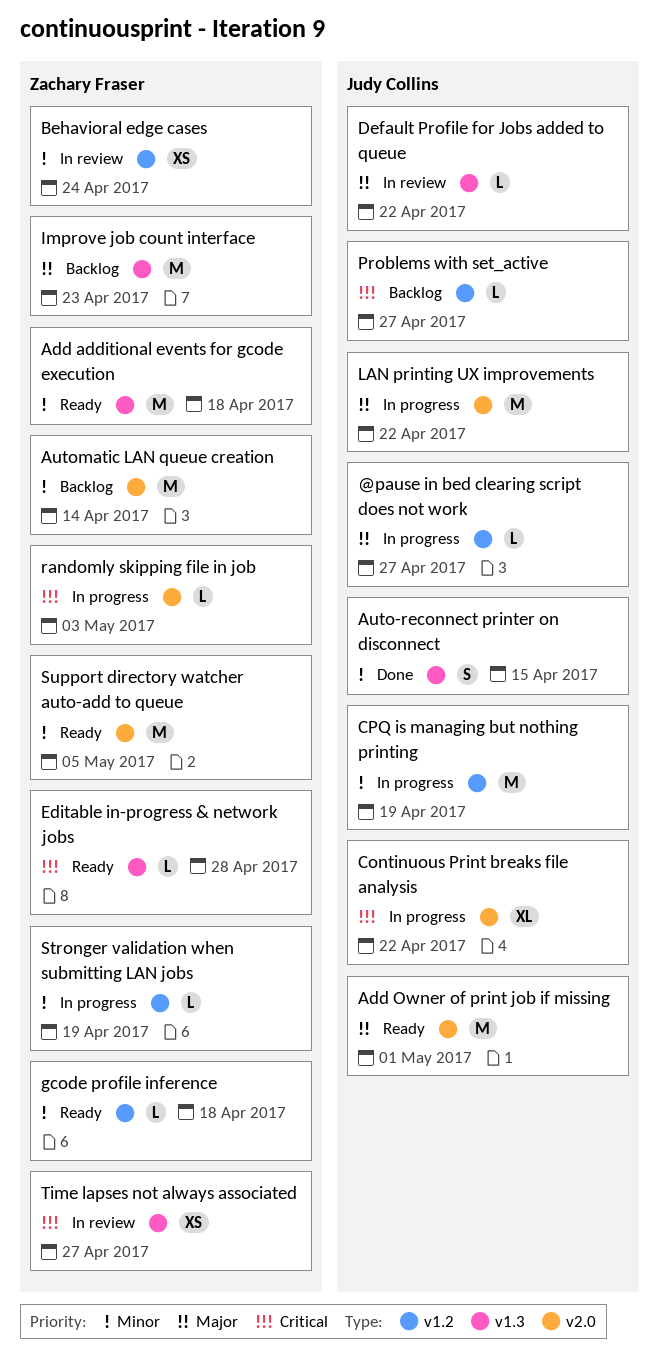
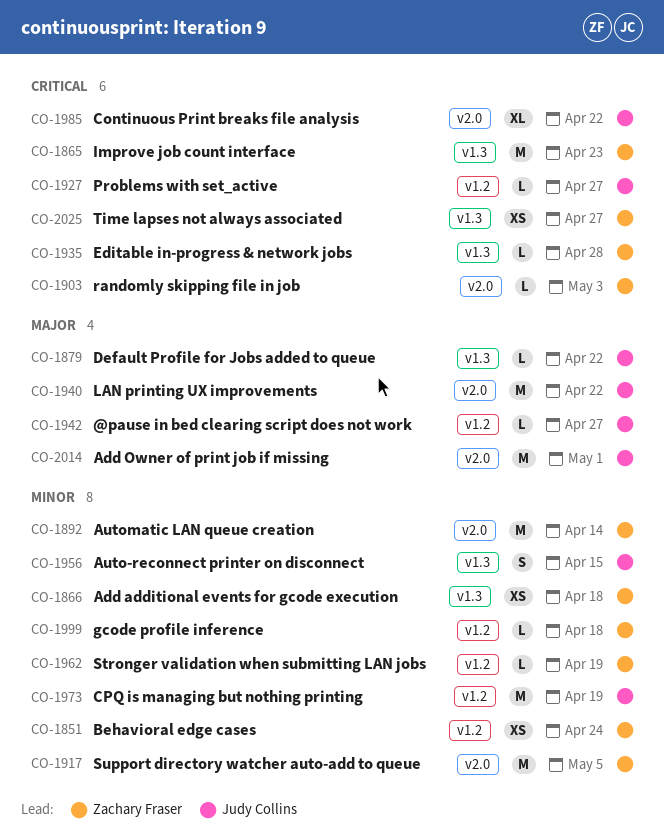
Add additional events for gcode execution, estimate: M -> XS
Improve job count interface, priority: Major -> Critical

